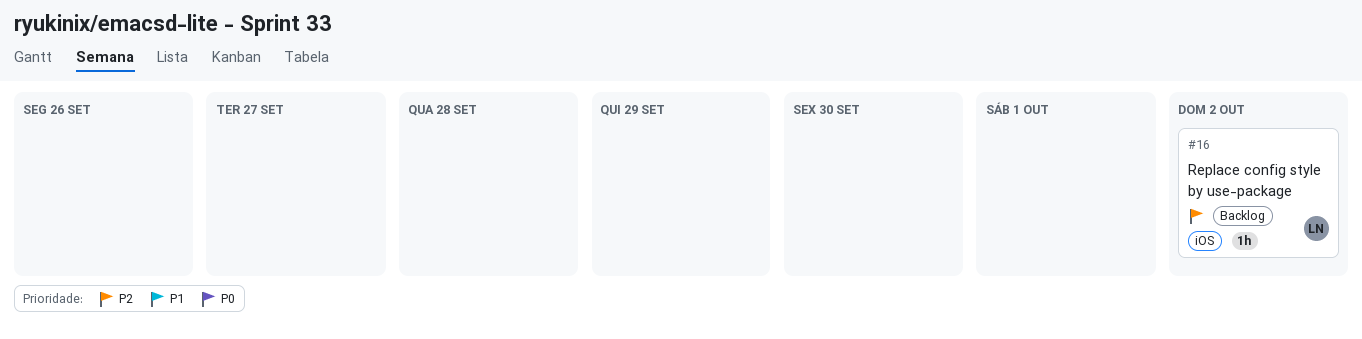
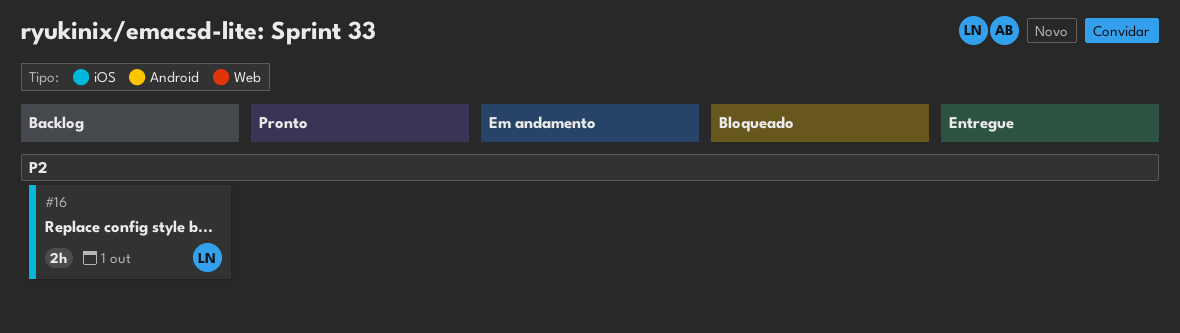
#16, estimate: 1h -> 2h
#16, due: Oct 2 -> Oct 1

